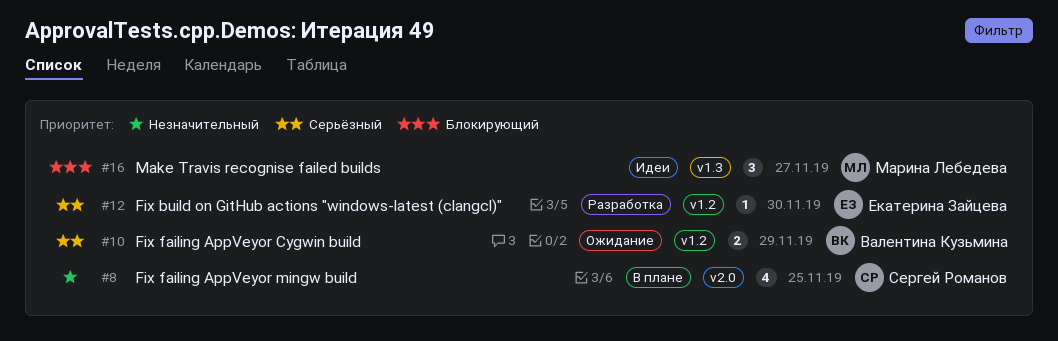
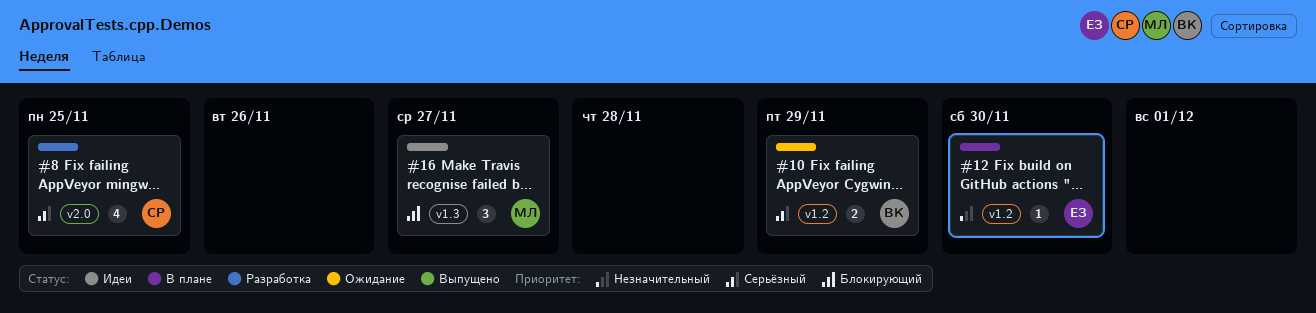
#8, status: В плане -> Разработка
#8, priority: Незначительный -> Серьёзный
#12, status: Разработка -> В плане
#12, priority: Серьёзный -> Незначительный

